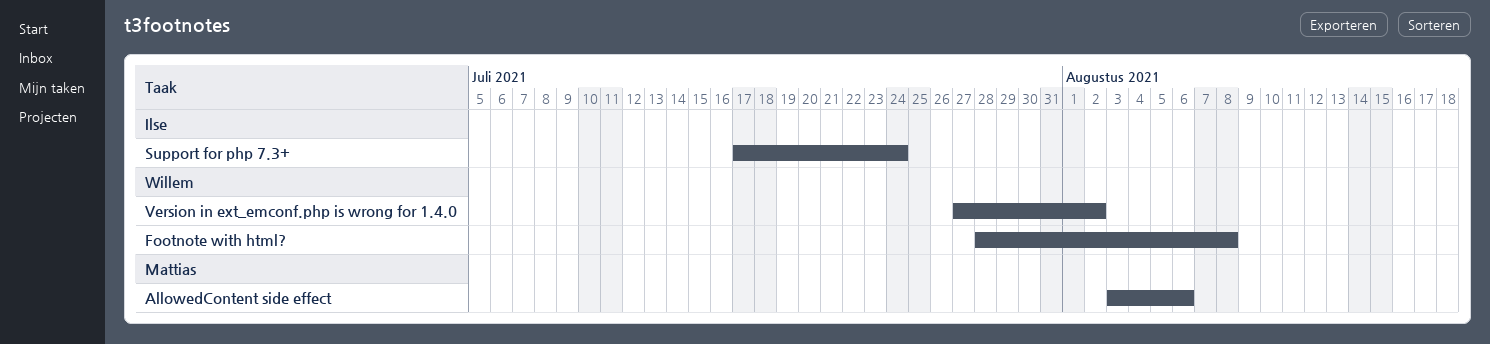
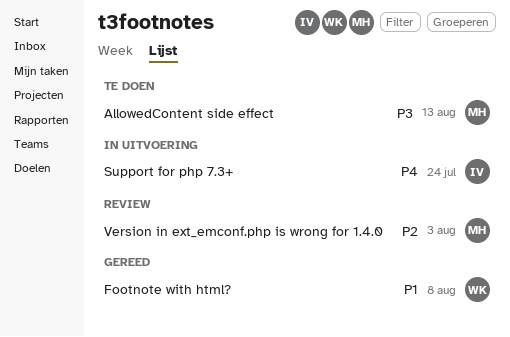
AllowedContent side effect, due: Aug 6 -> Aug 13
Version in ext_emconf.php is wrong for 1.4.0, owner: Willem -> Mattias
Version in ext_emconf.php is wrong for 1.4.0, due: Aug 2 -> Aug 3

